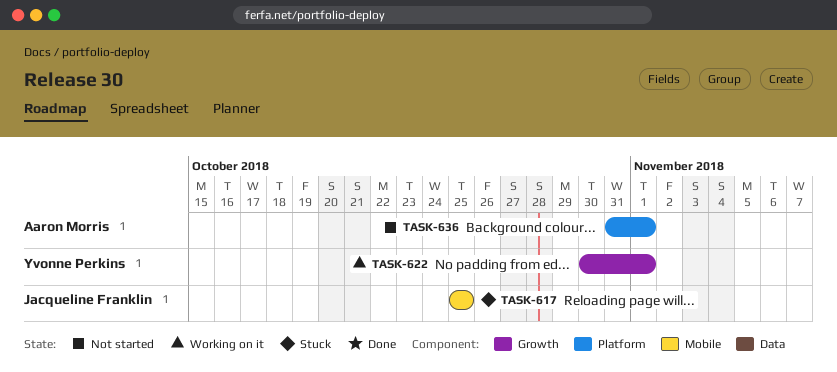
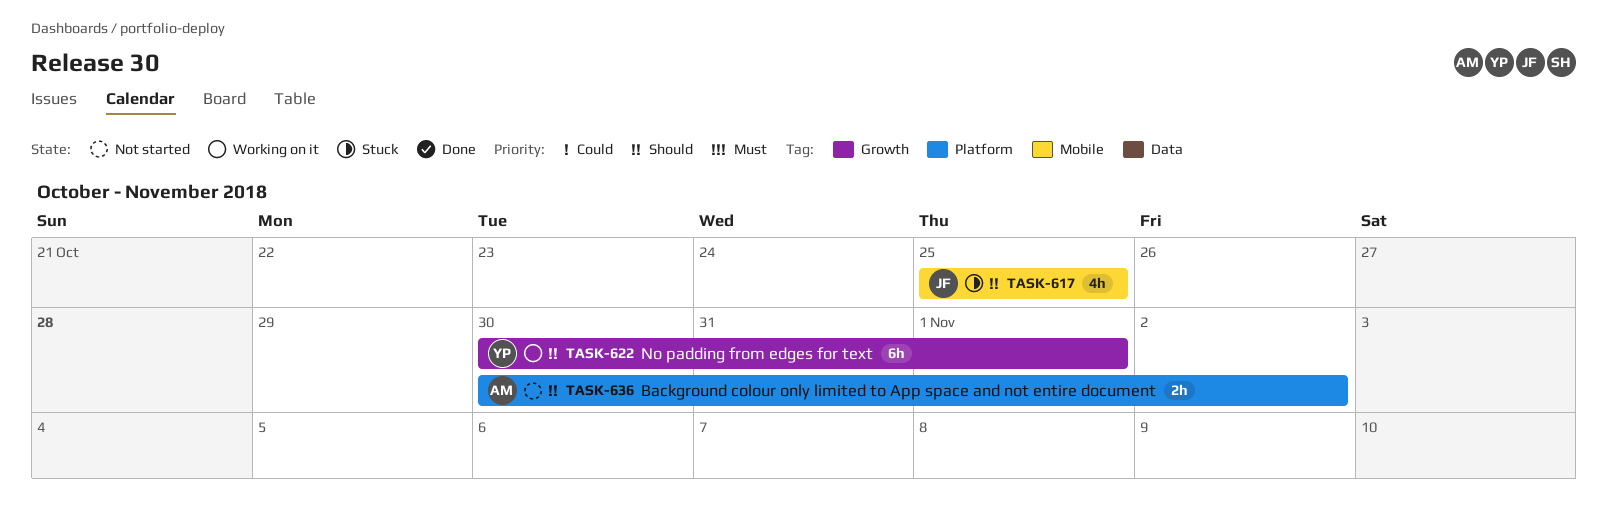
TASK-636, start: Oct 31 -> Oct 30
TASK-636, due: Nov 1 -> Nov 2

